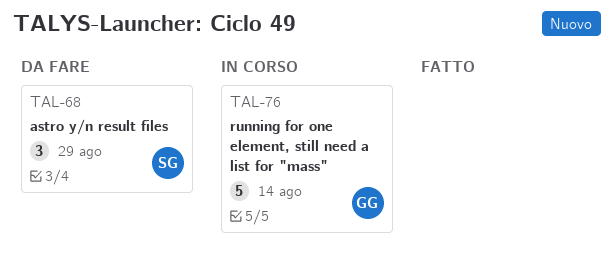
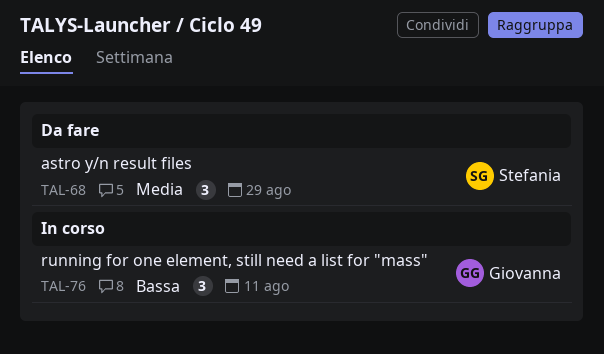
TAL-76, estimate: 5 -> 3
TAL-76, due: Aug 14 -> Aug 11

